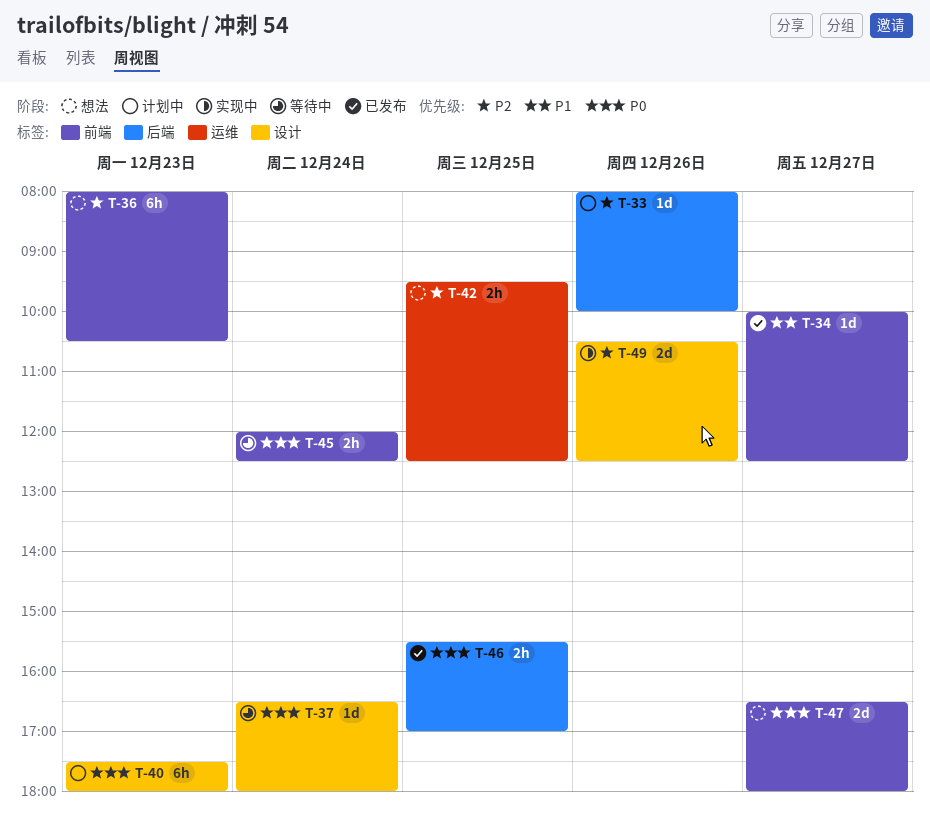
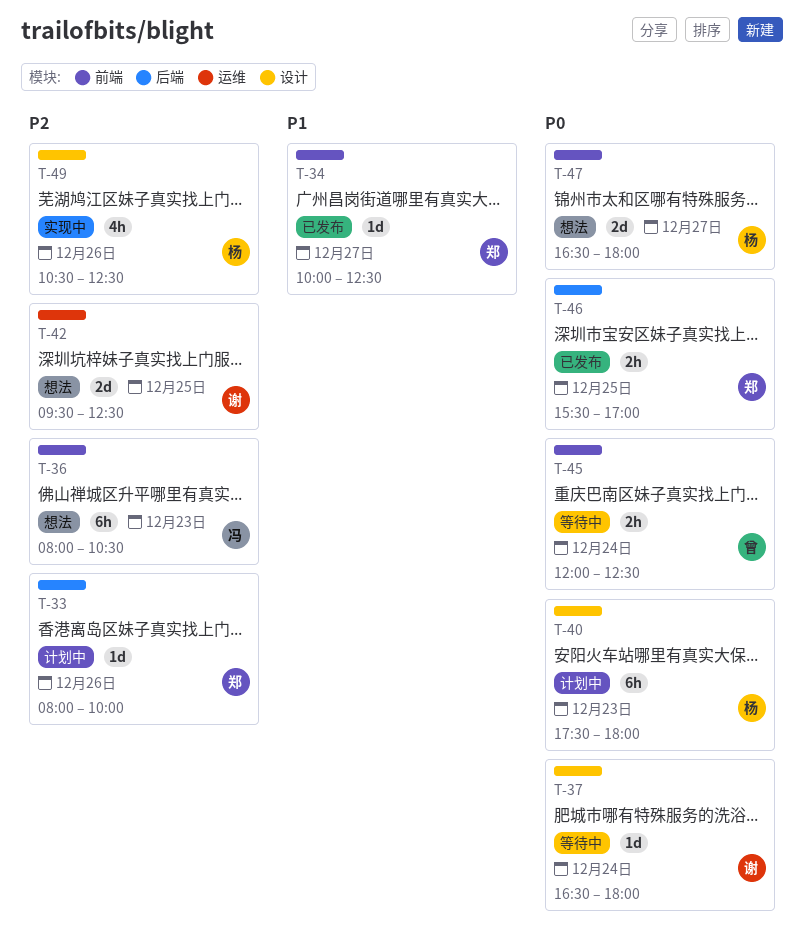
T-42, estimate: 2h -> 2d
T-49, estimate: 2d -> 4h

